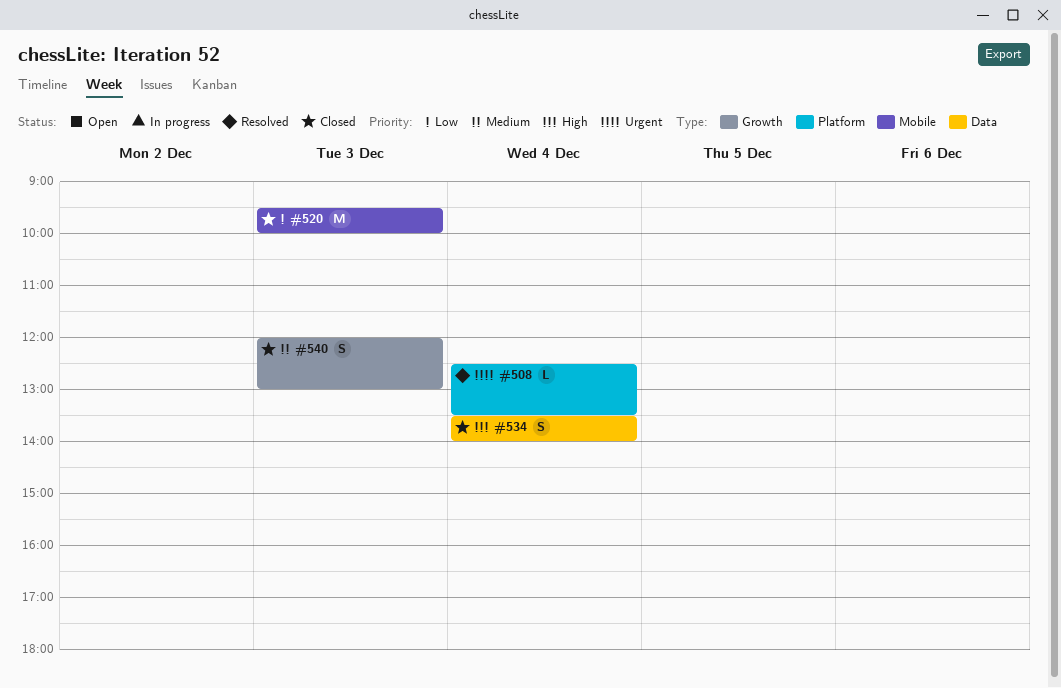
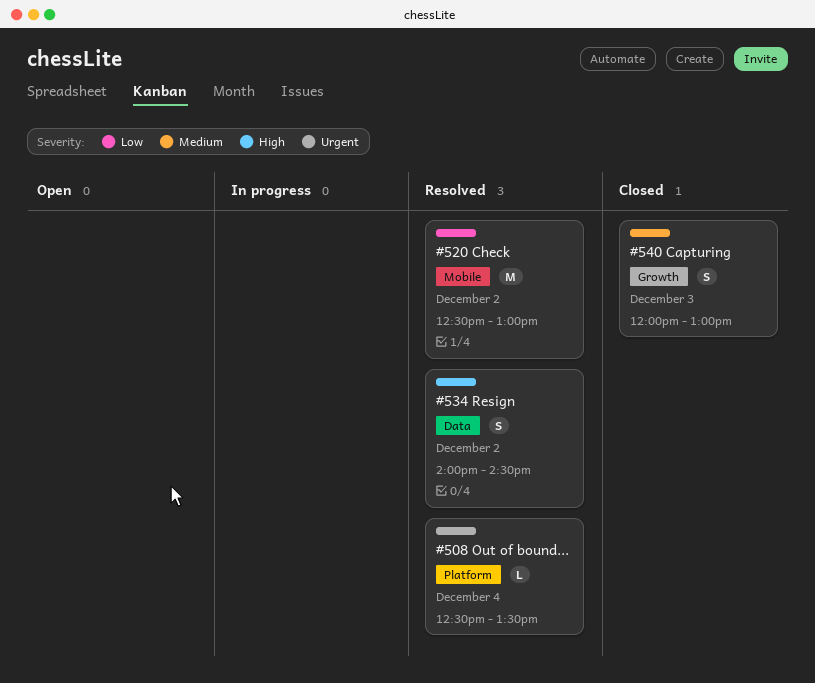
#520, status: Closed -> Resolved
#520, day: Dec 3 -> Dec 2
#520, begins: 09:30 -> 12:30
#520, ends: 10:00 -> 13:00
#534, status: Closed -> Resolved
#534, day: Dec 4 -> Dec 2
#534, begins: 13:30 -> 14:00
#534, ends: 14:00 -> 14:30

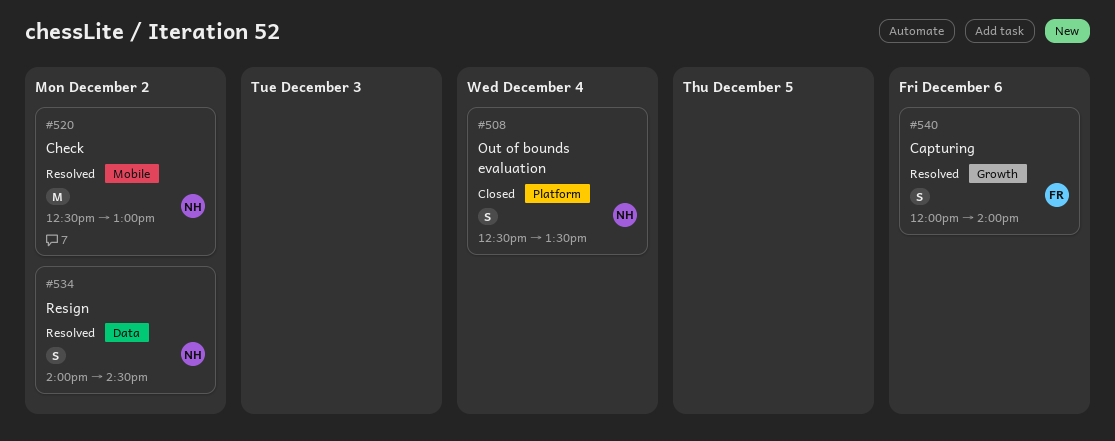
#508, status: Resolved -> Closed
#508, estimate: L -> S
#540, status: Closed -> Resolved
#540, day: Dec 3 -> Dec 6
#540, ends: 13:00 -> 14:00

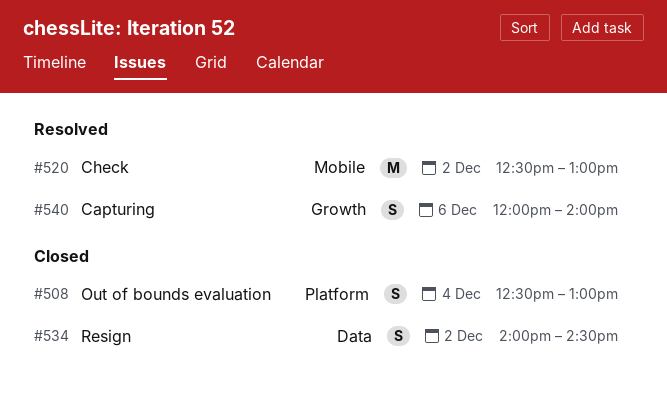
#508, ends: 13:30 -> 13:00
#534, status: Resolved -> Closed

